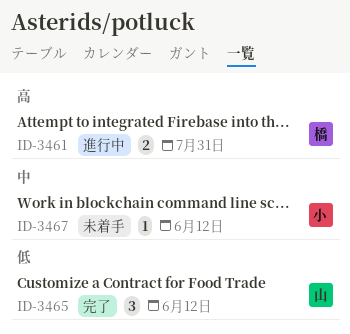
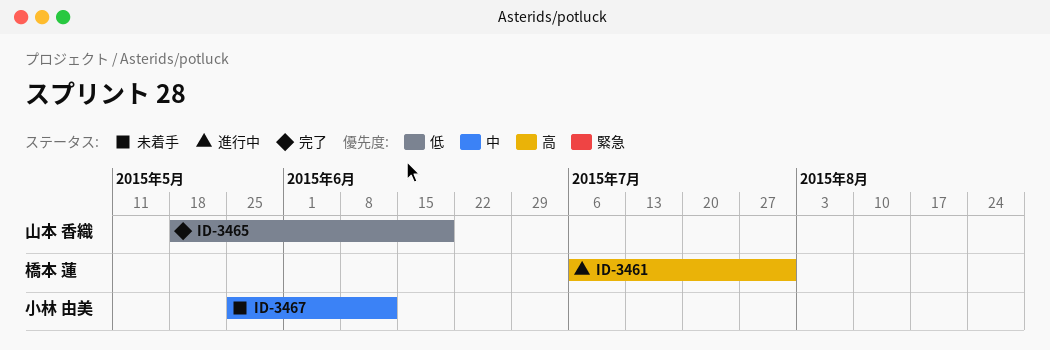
ID-3465, due: Jun 12 -> Jun 19

